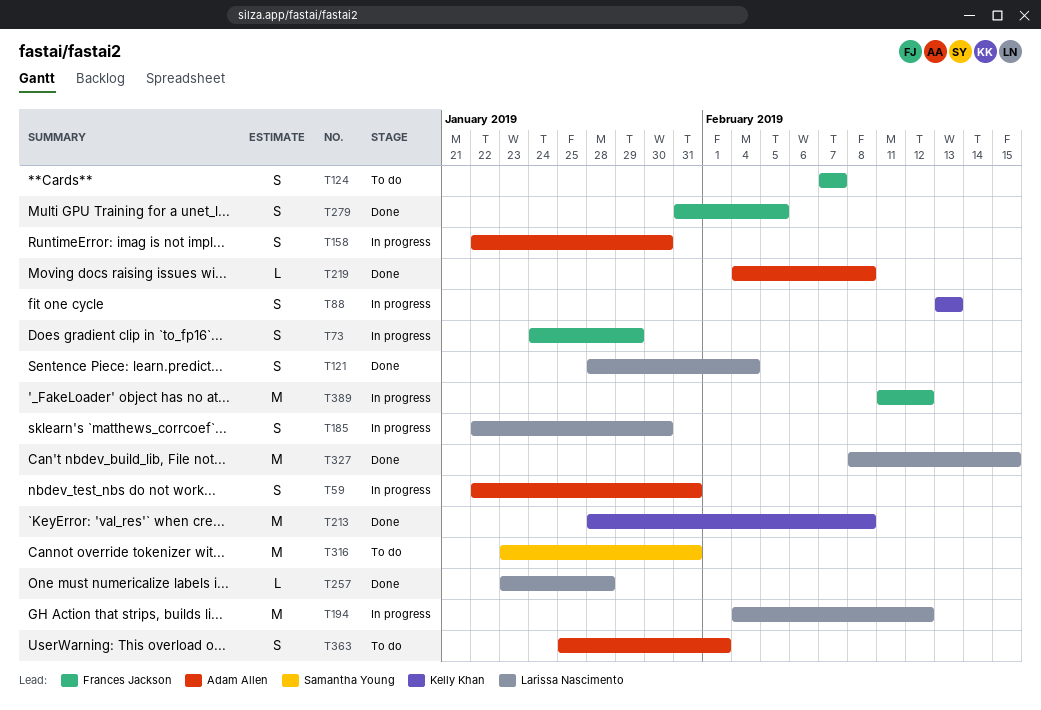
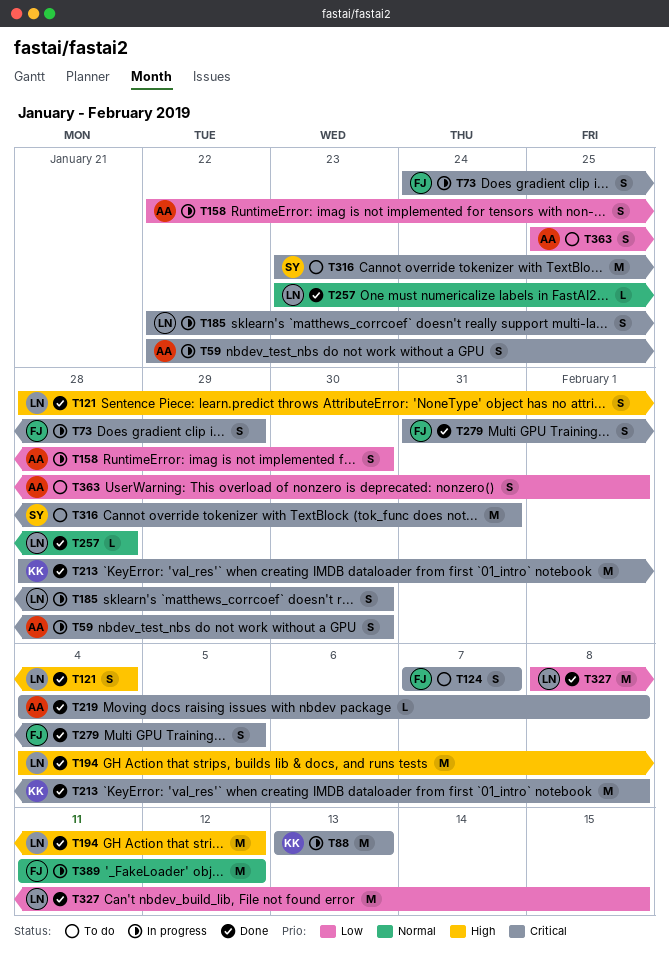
T59, due: Jan 31 -> Jan 30
T88, estimate: S -> M
T194, status: In progress -> Done

